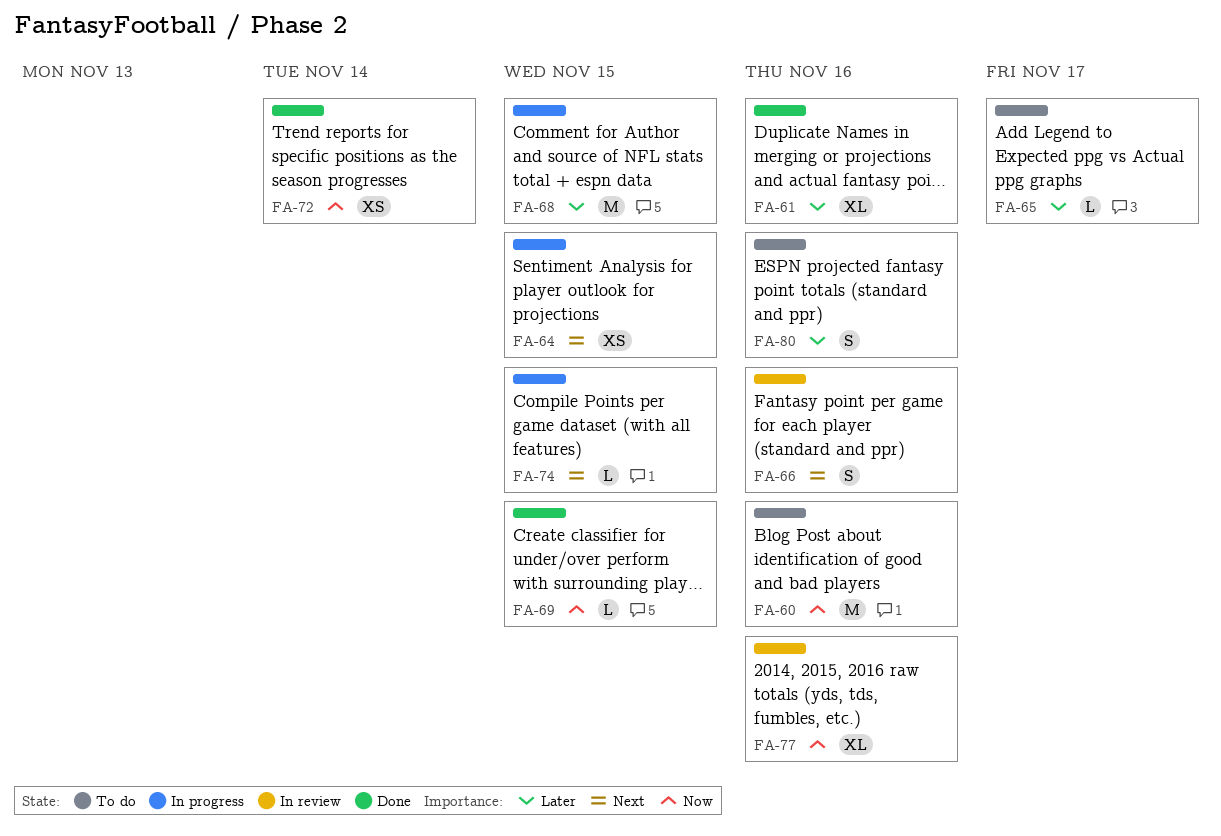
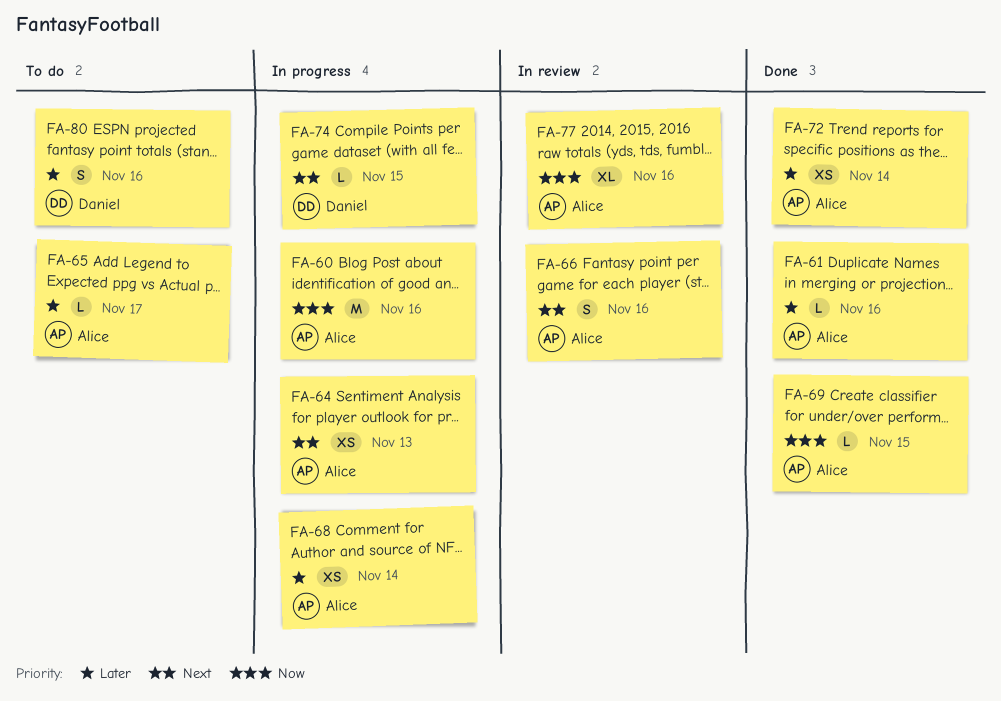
FA-60, status: To do -> In progress
FA-61, estimate: XL -> L
FA-64, due: Nov 15 -> Nov 13
FA-68, estimate: M -> XS
FA-68, due: Nov 15 -> Nov 14
FA-72, priority: Now -> Later

